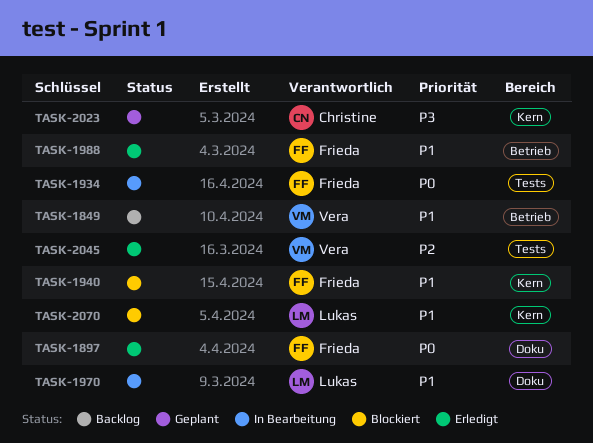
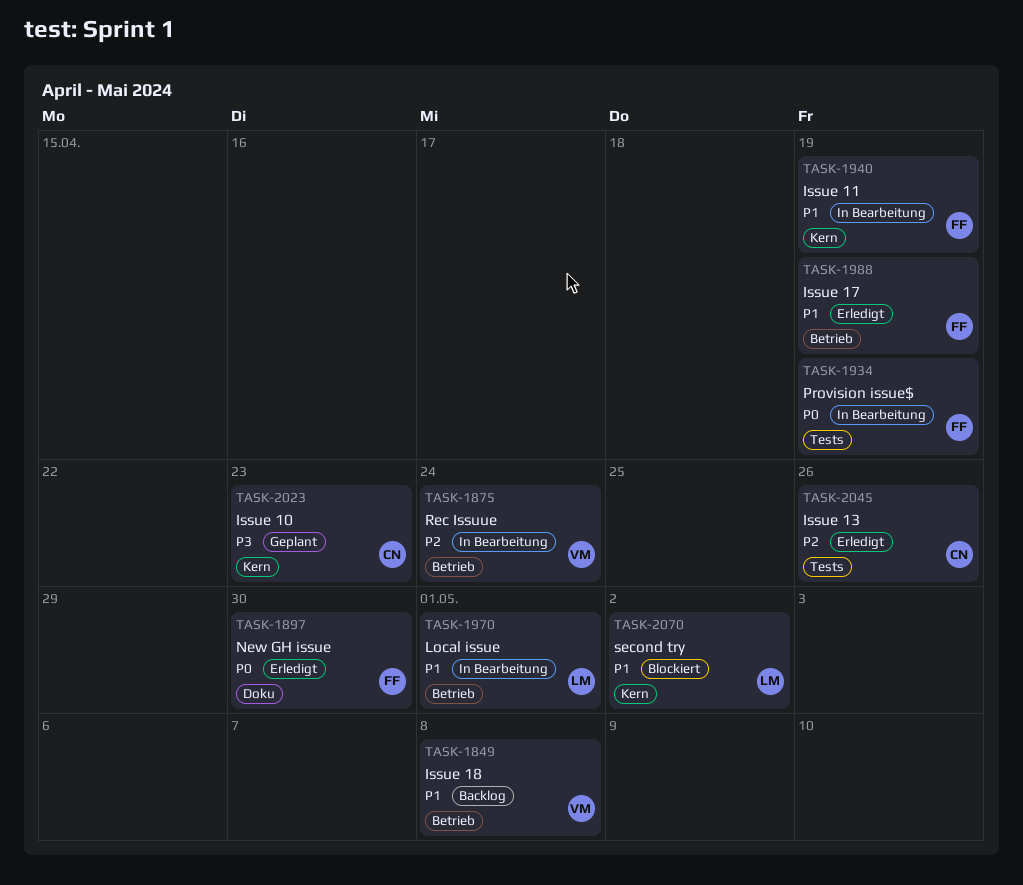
TASK-1875: none -> present
TASK-1940, status: Blockiert -> In Bearbeitung
TASK-1970, label: Doku -> Betrieb
TASK-2045, owner: Vera -> Christine

